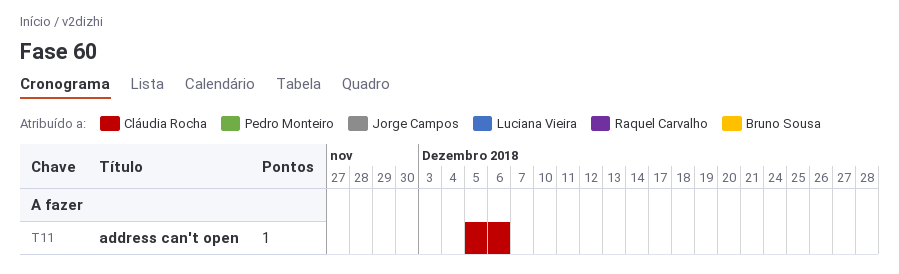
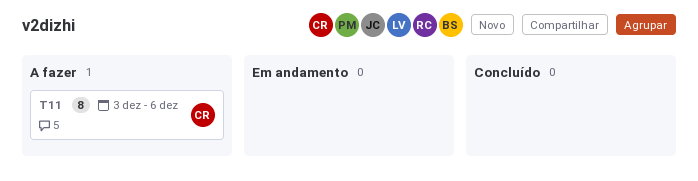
T11, estimate: 1 -> 8
T11, start: Dec 5 -> Dec 3

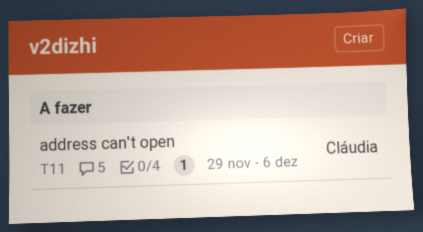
T11, estimate: 8 -> 1
T11, start: Dec 3 -> Nov 29

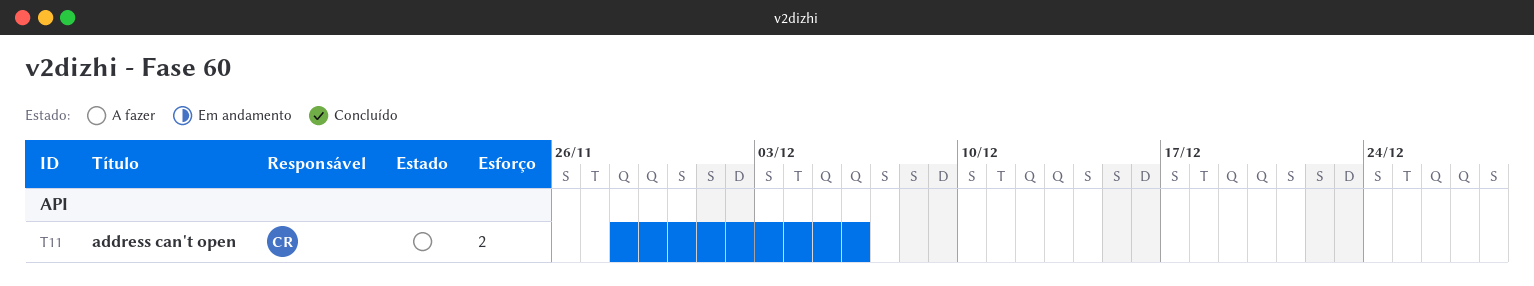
T11, estimate: 1 -> 2
T11, start: Nov 29 -> Nov 28

